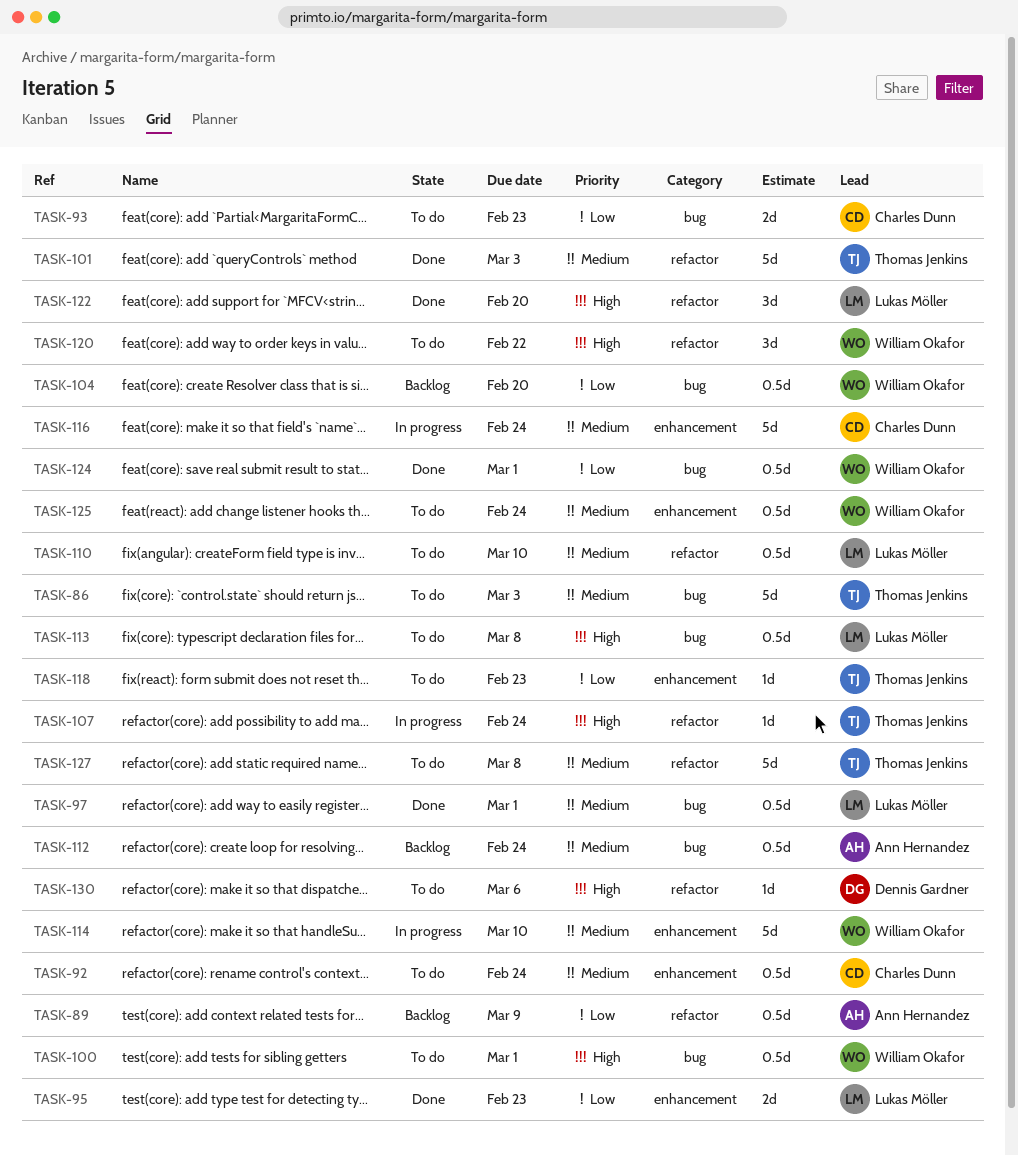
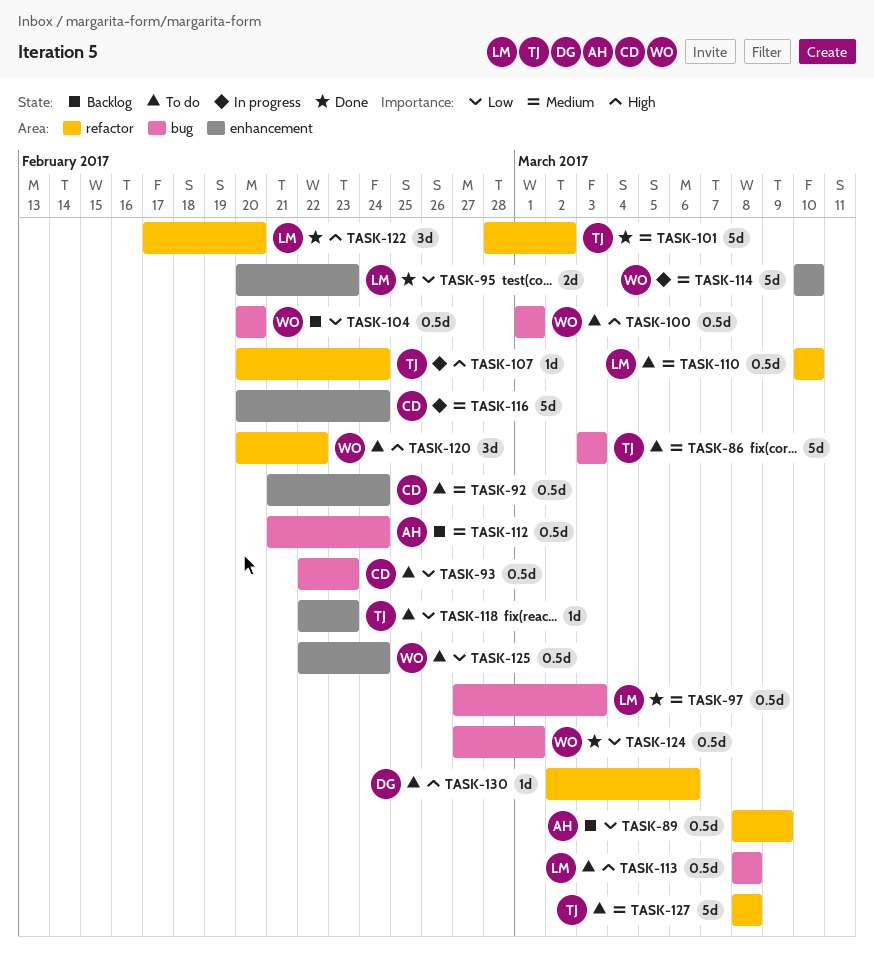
TASK-93, estimate: 2d -> 0.5d
TASK-97, due: Mar 1 -> Mar 3
TASK-101, due: Mar 3 -> Mar 2
TASK-125, priority: Medium -> Low

